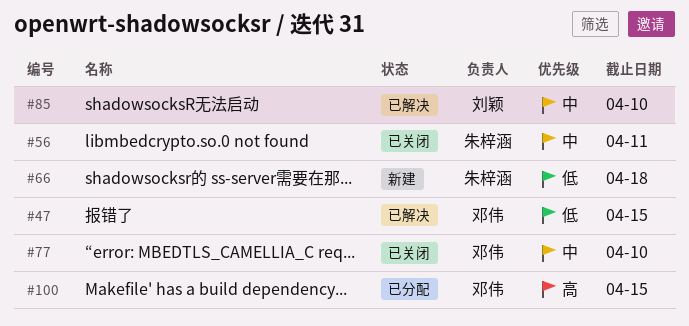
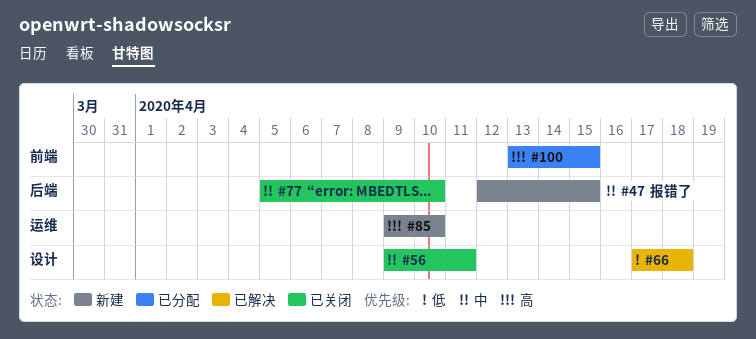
#47, status: 已解决 -> 新建
#47, priority: 低 -> 中
#66, status: 新建 -> 已解决
#85, status: 已解决 -> 新建
#85, priority: 中 -> 高

